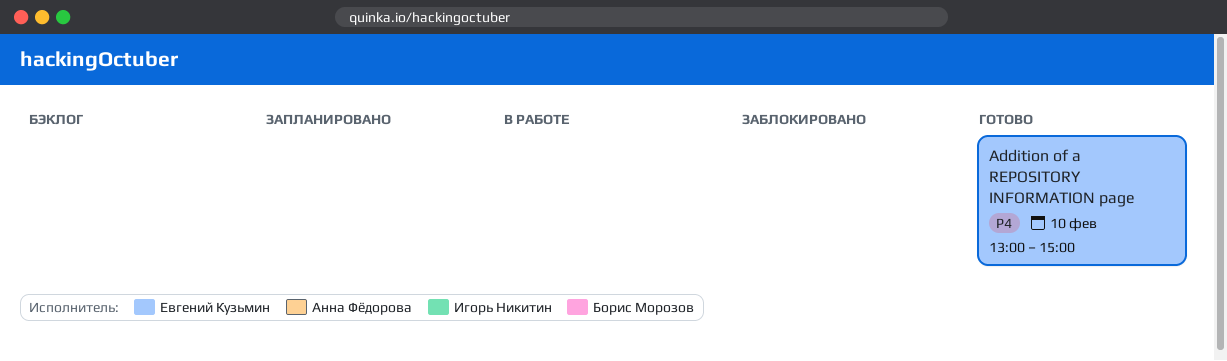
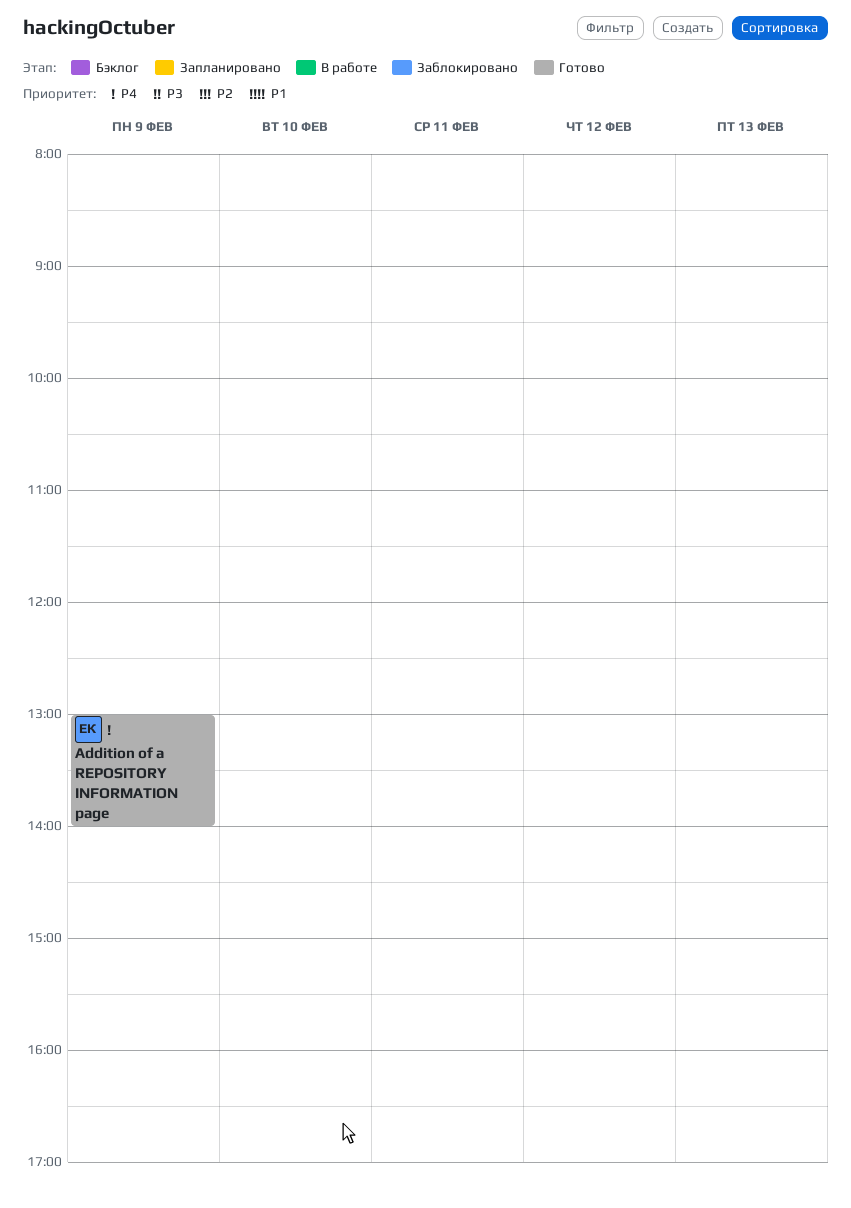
Addition of a REPOSITORY INFORMATION page, day: Feb 10 -> Feb 9
Addition of a REPOSITORY INFORMATION page, ends: 15:00 -> 14:00

